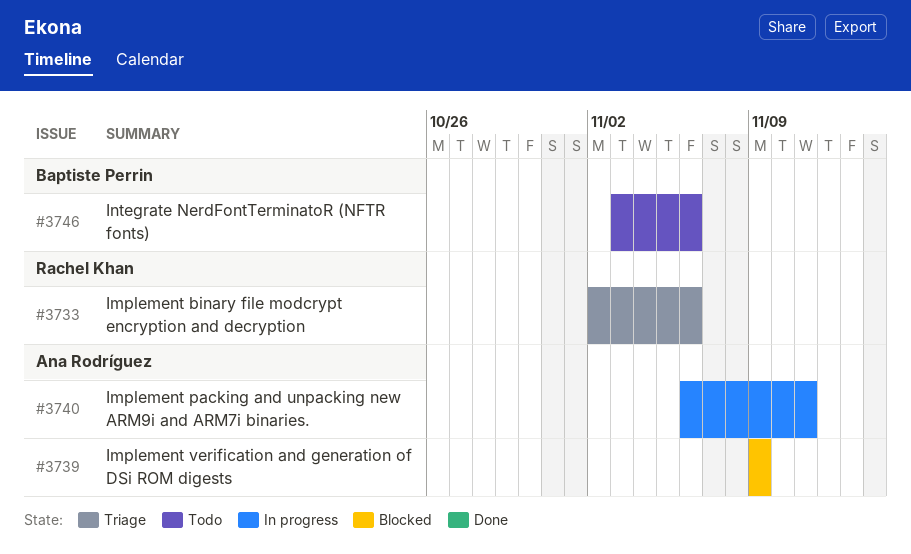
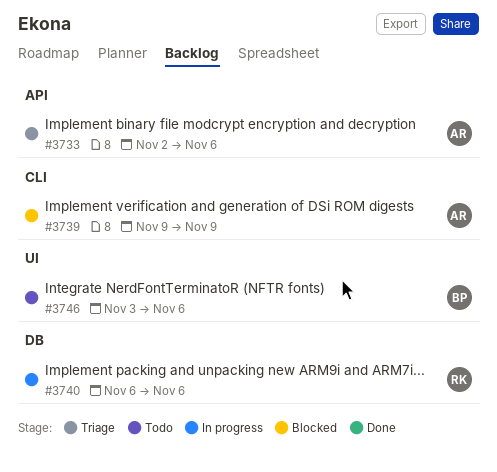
#3733, owner: Rachel Khan -> Ana Rodríguez
#3740, owner: Ana Rodríguez -> Rachel Khan
#3740, due: Nov 11 -> Nov 6

